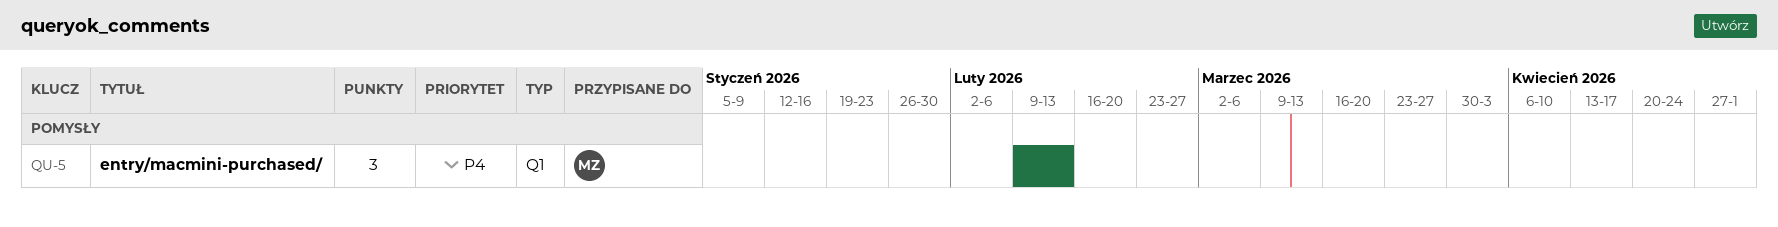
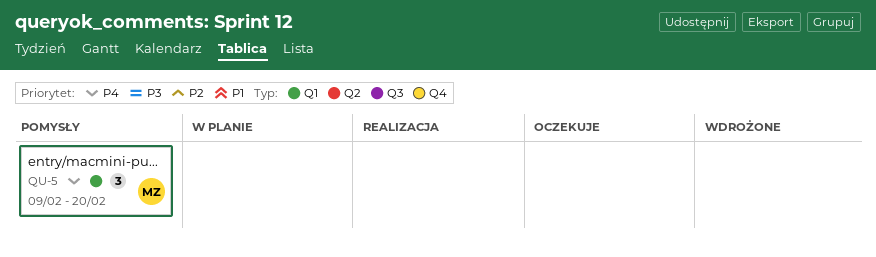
QU-5, due: Feb 13 -> Feb 20

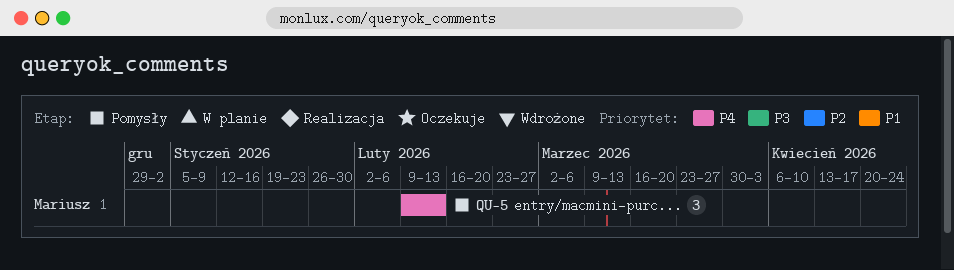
QU-5, due: Feb 20 -> Feb 13

